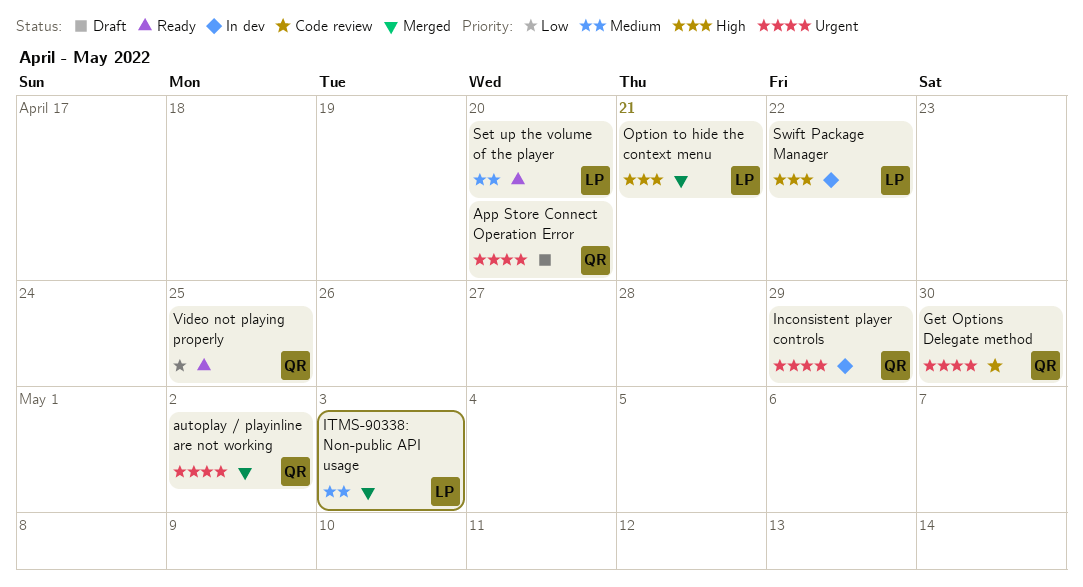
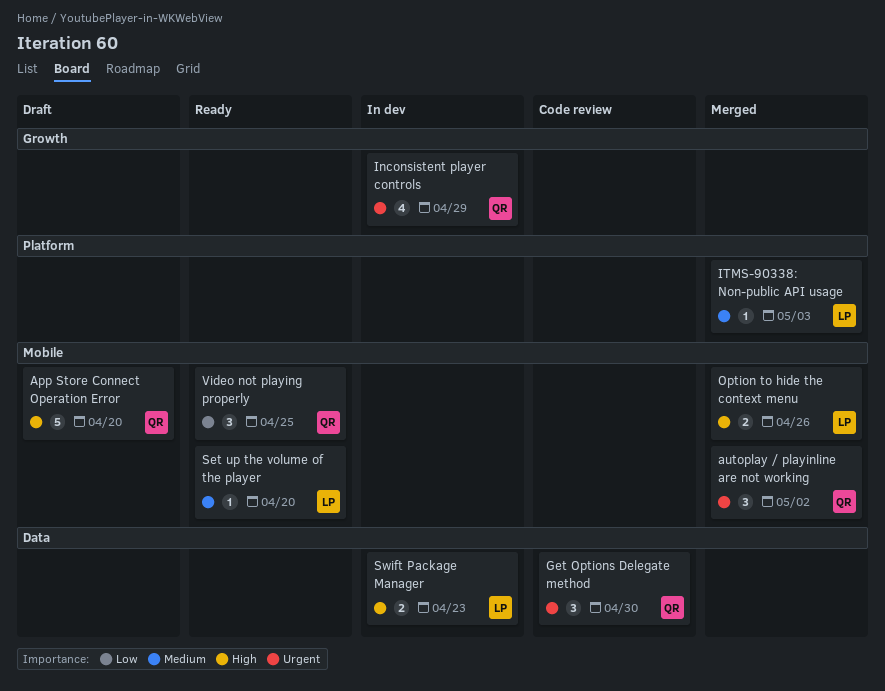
App Store Connect Operation Error, priority: Urgent -> High
Option to hide the context menu, due: Apr 21 -> Apr 26
Swift Package Manager, due: Apr 22 -> Apr 23

